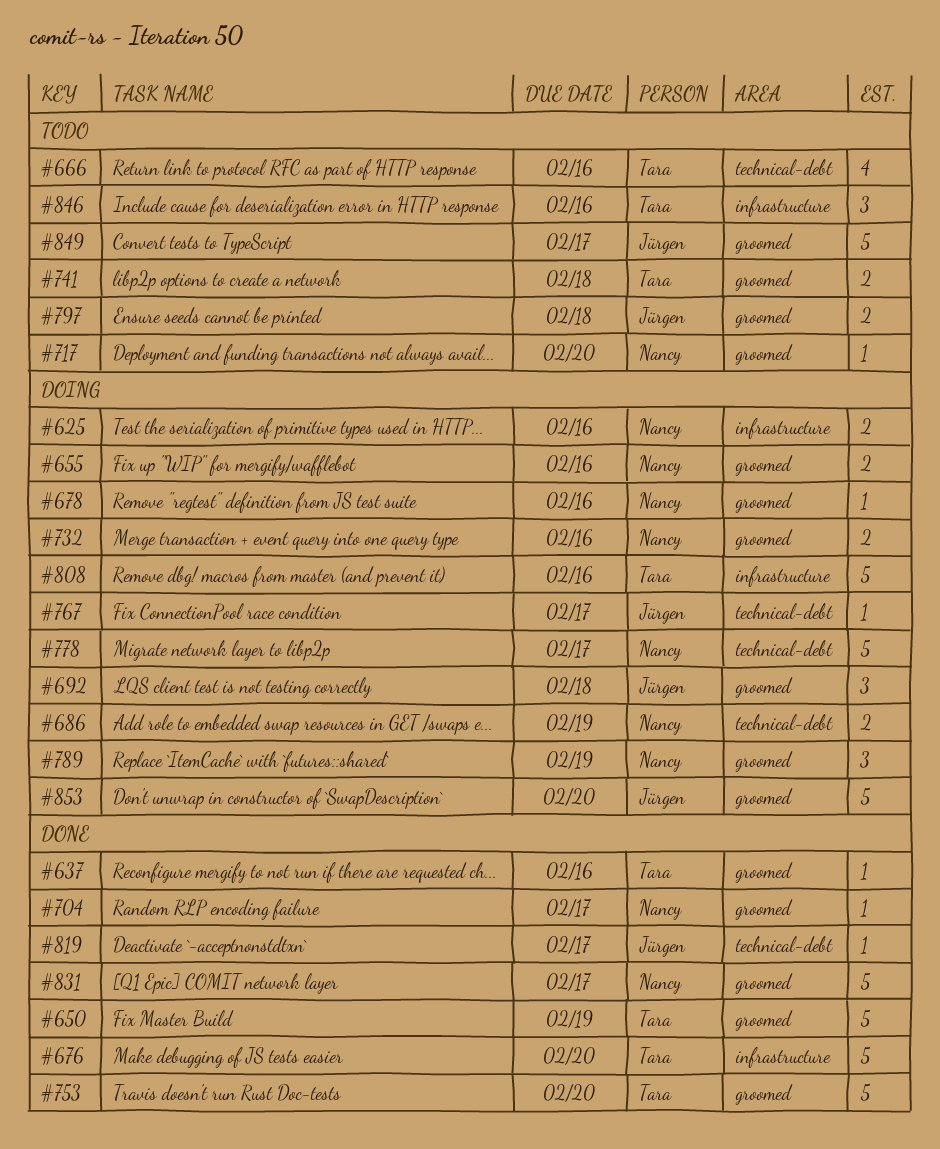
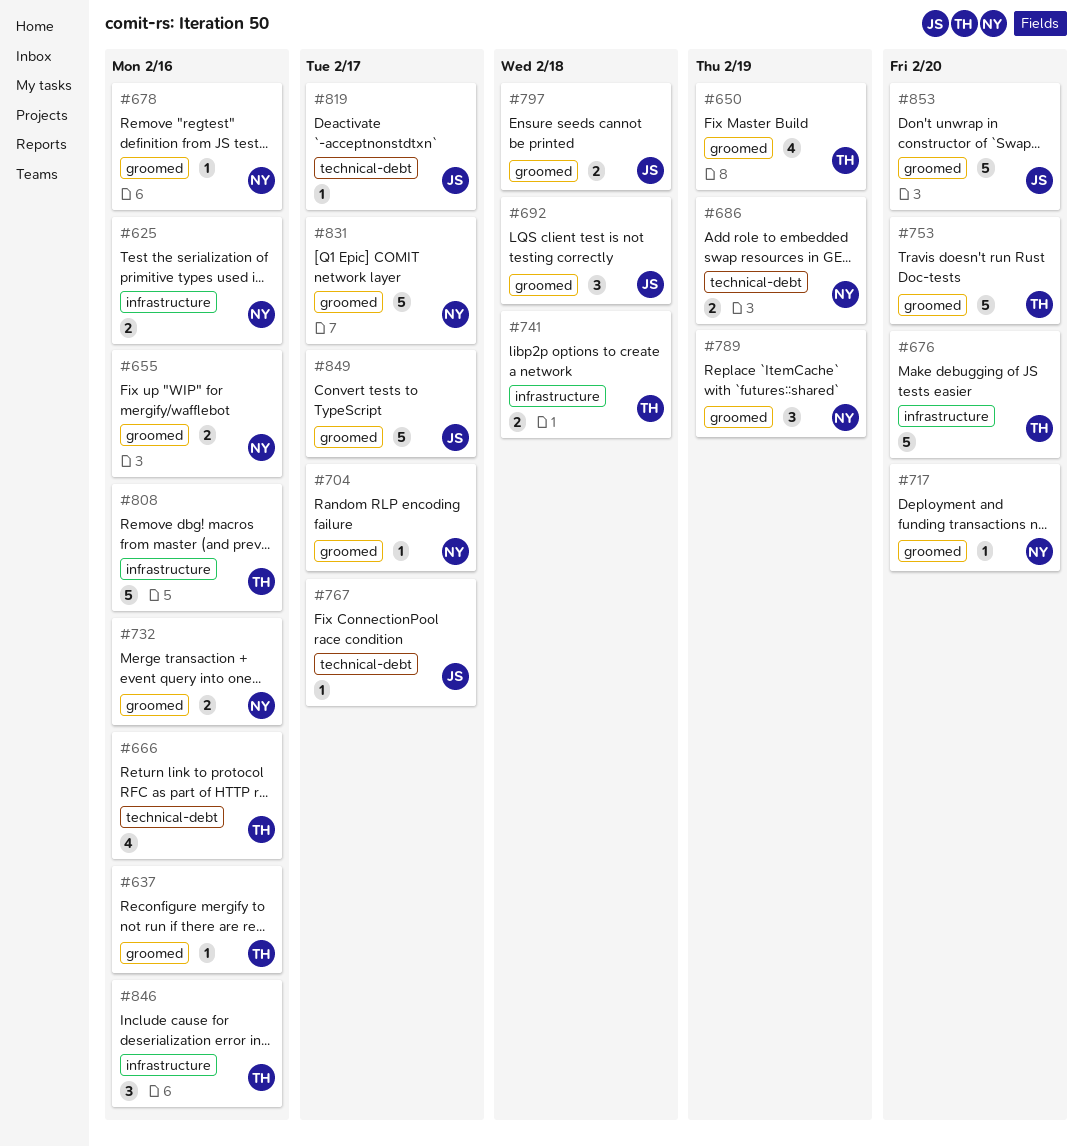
#650, estimate: 5 -> 4
#741, label: groomed -> infrastructure
#778: present -> none

